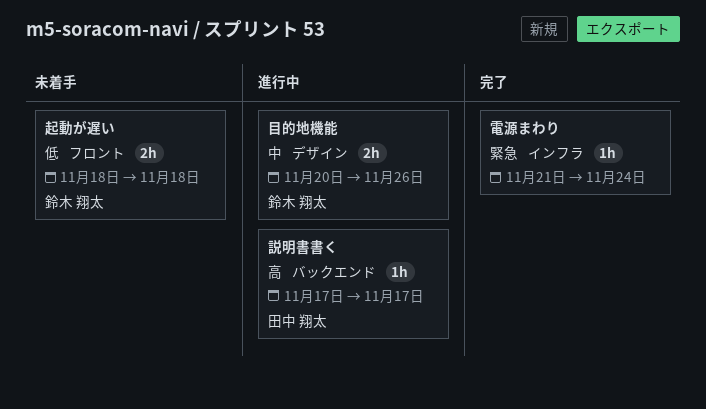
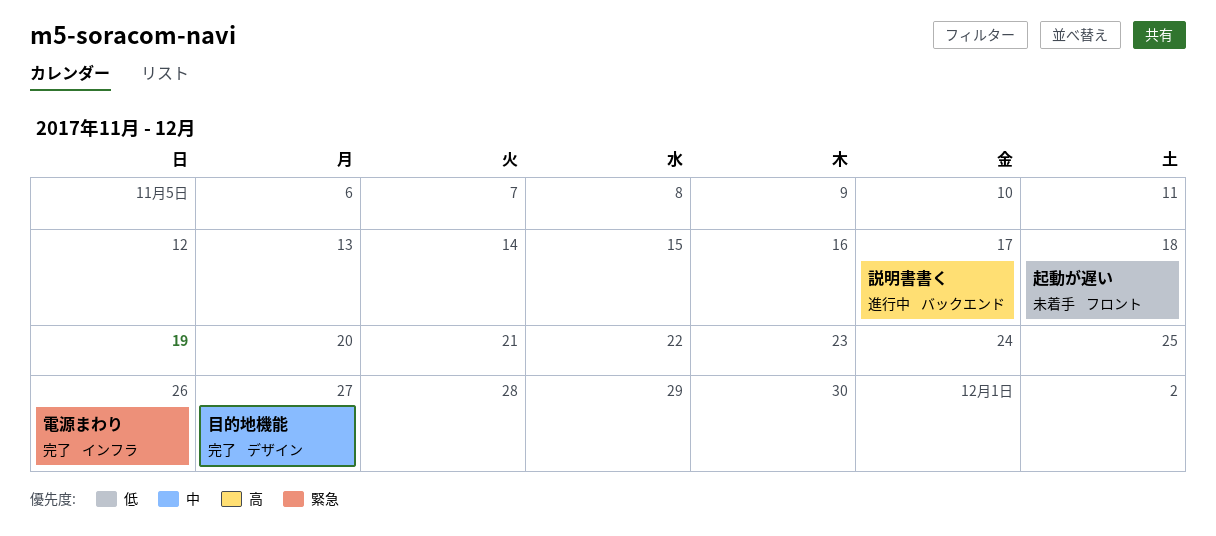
目的地機能, status: 進行中 -> 完了
目的地機能, due: Nov 26 -> Nov 27
電源まわり, due: Nov 24 -> Nov 26

